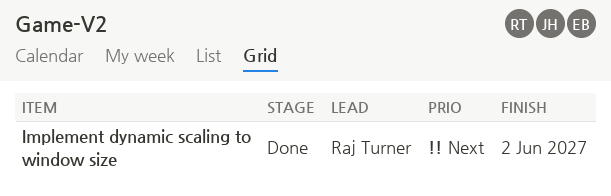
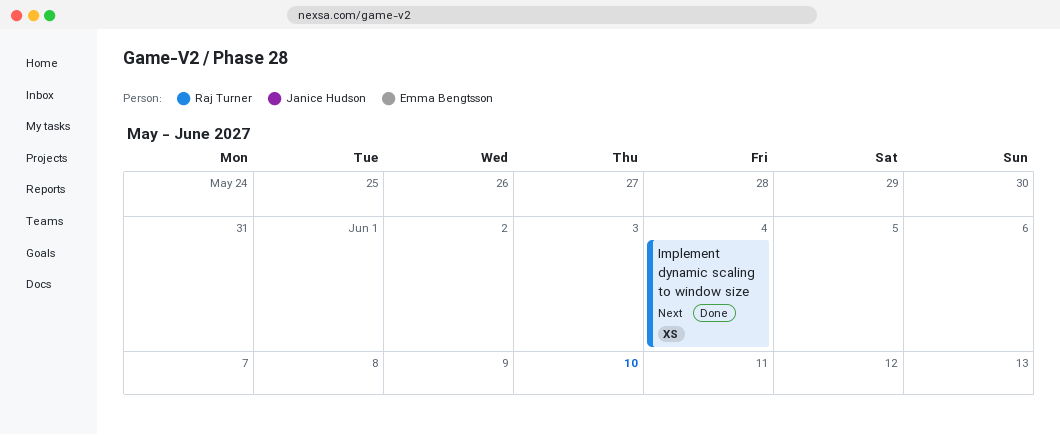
Implement dynamic scaling to window size, due: Jun 2 -> Jun 4

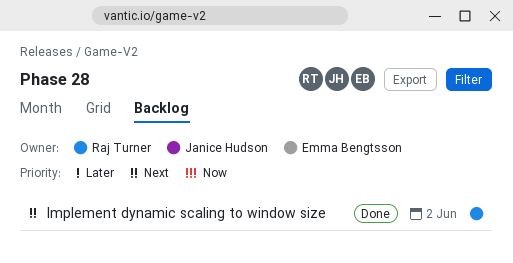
Implement dynamic scaling to window size, due: Jun 4 -> Jun 2

